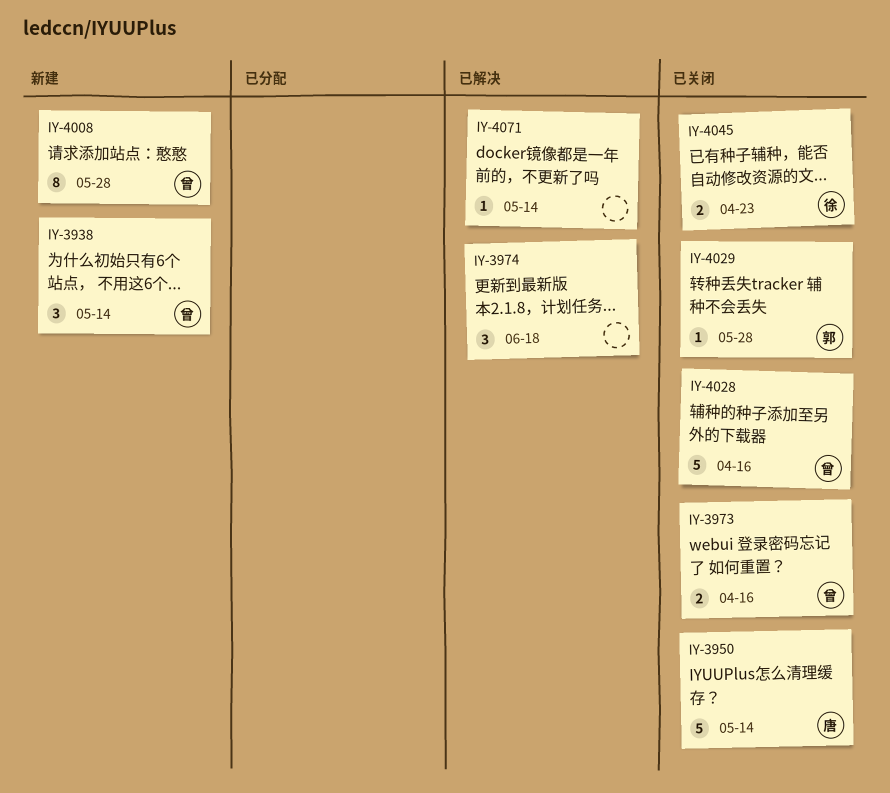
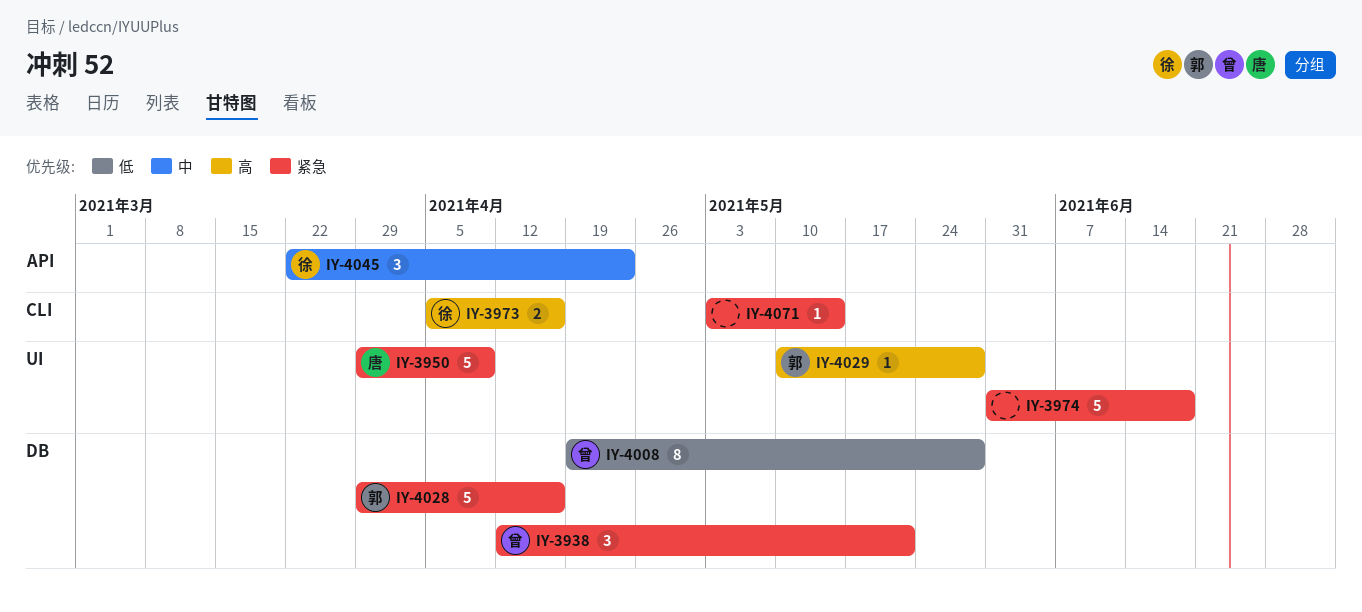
IY-3938, due: May 14 -> May 21
IY-3950, due: May 14 -> Apr 9
IY-3973, owner: 曾 -> 徐
IY-3974, estimate: 3 -> 5
IY-4028, owner: 曾 -> 郭
IY-4045, estimate: 2 -> 3

